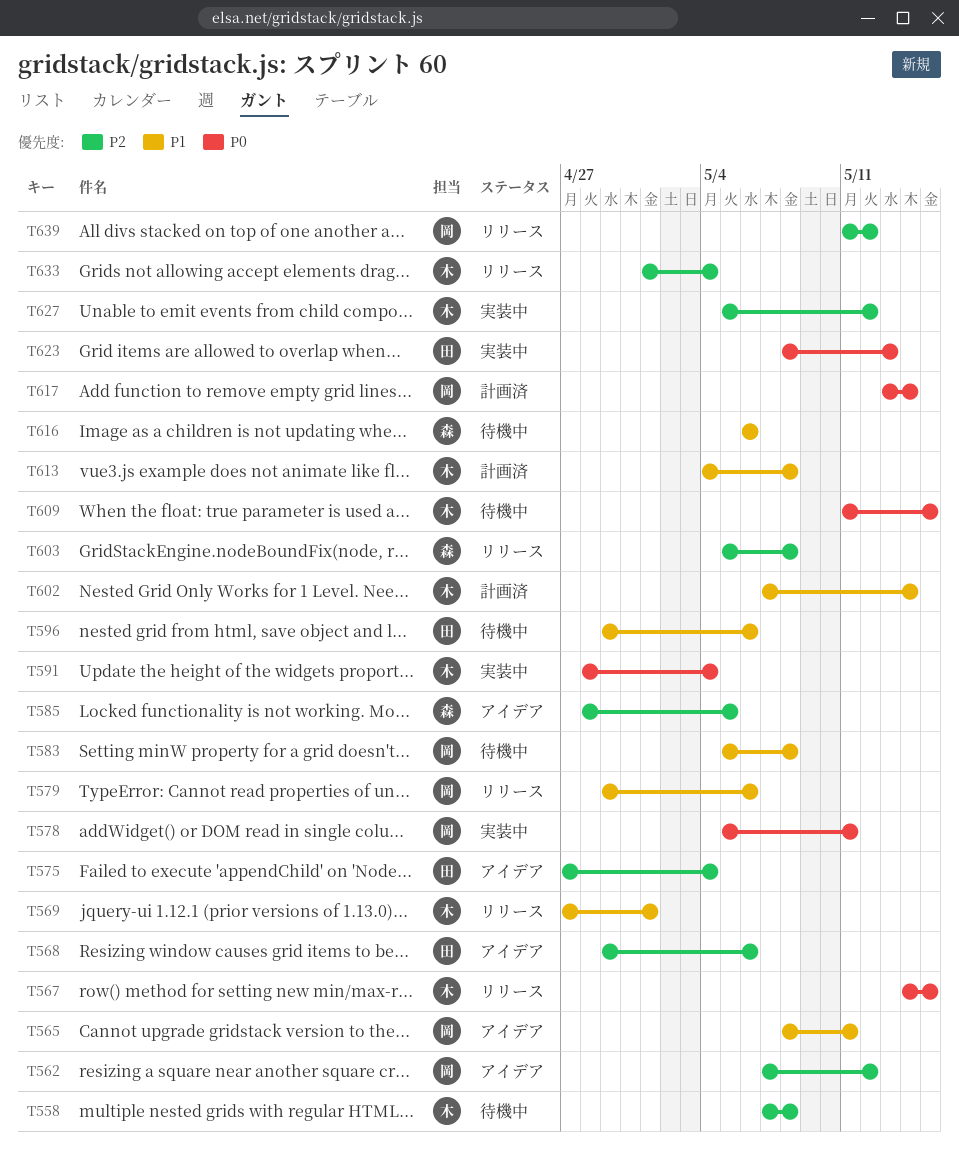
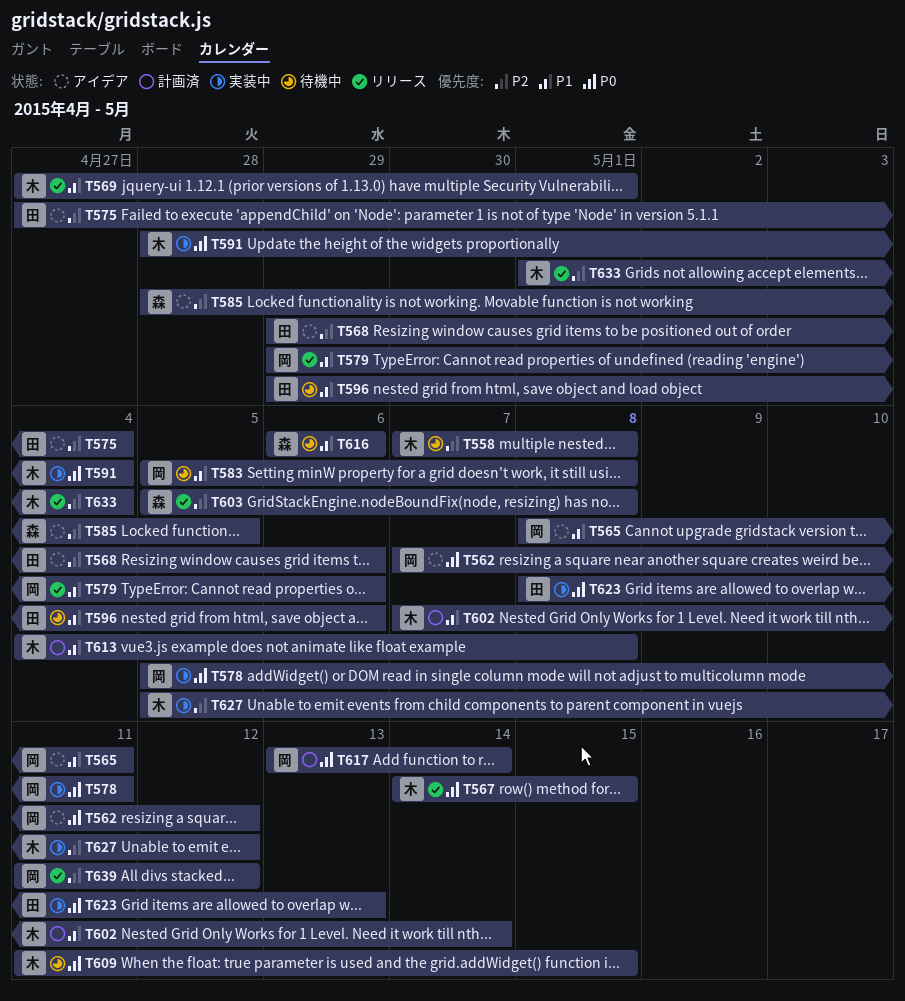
T562, priority: P2 -> P0

